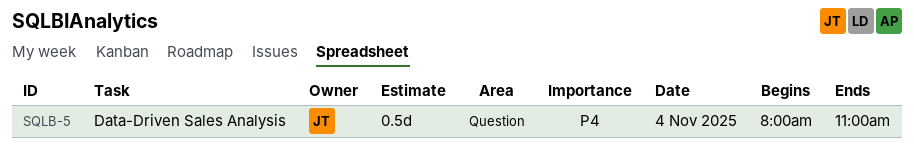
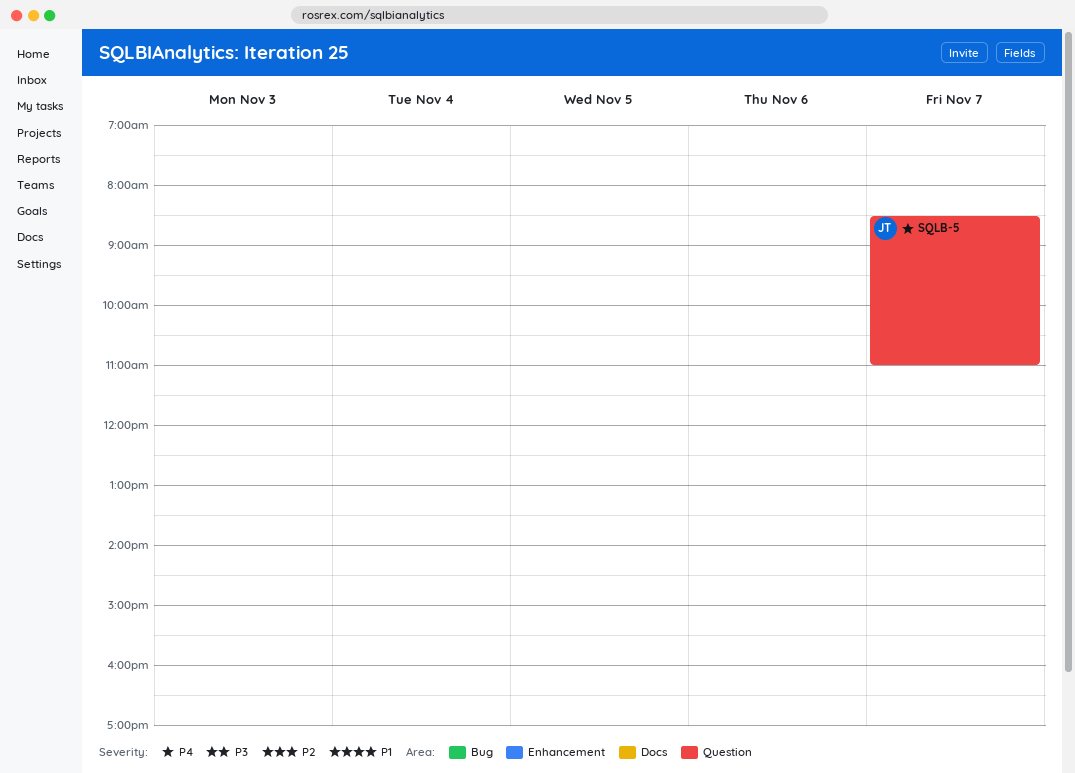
SQLB-5, day: Nov 4 -> Nov 7
SQLB-5, begins: 08:00 -> 08:30

